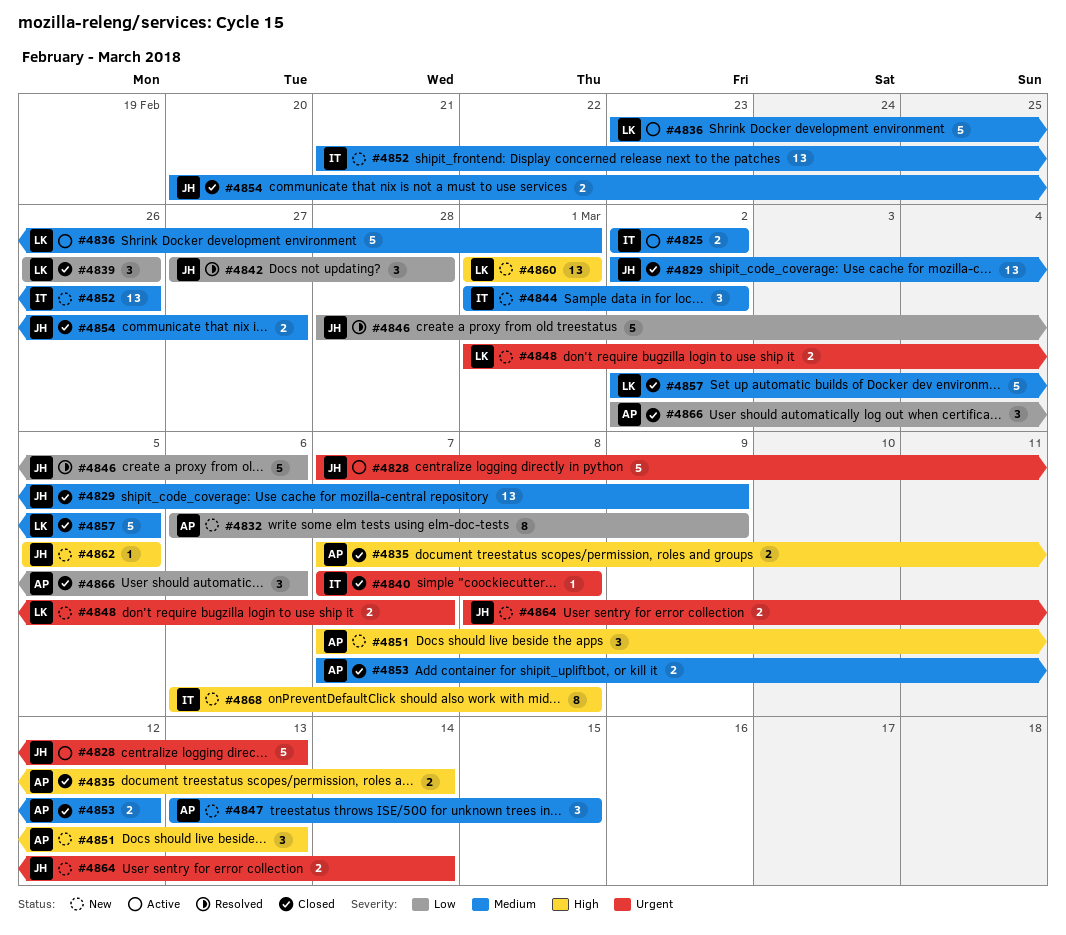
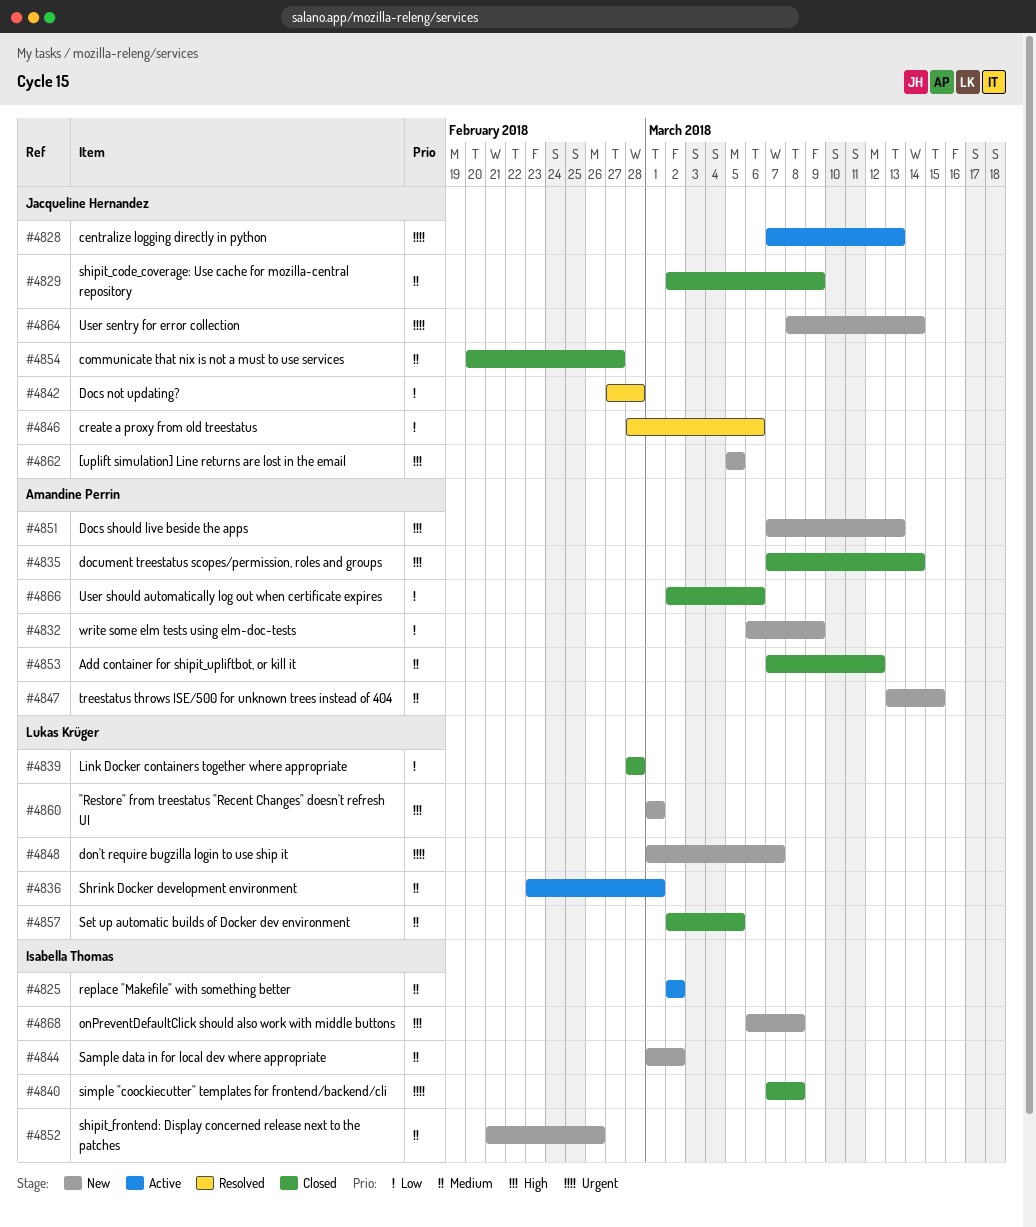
#4839, start: Feb 26 -> Feb 28
#4839, due: Feb 26 -> Feb 28

